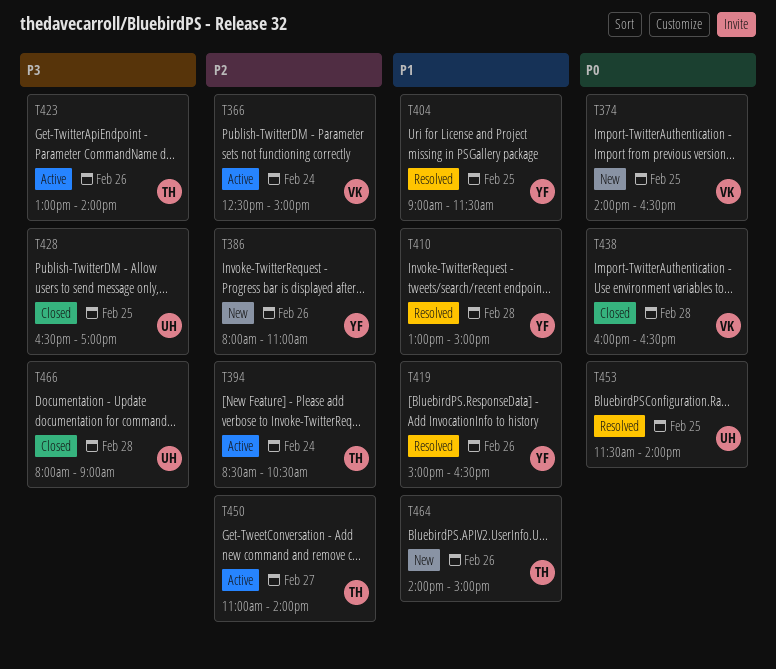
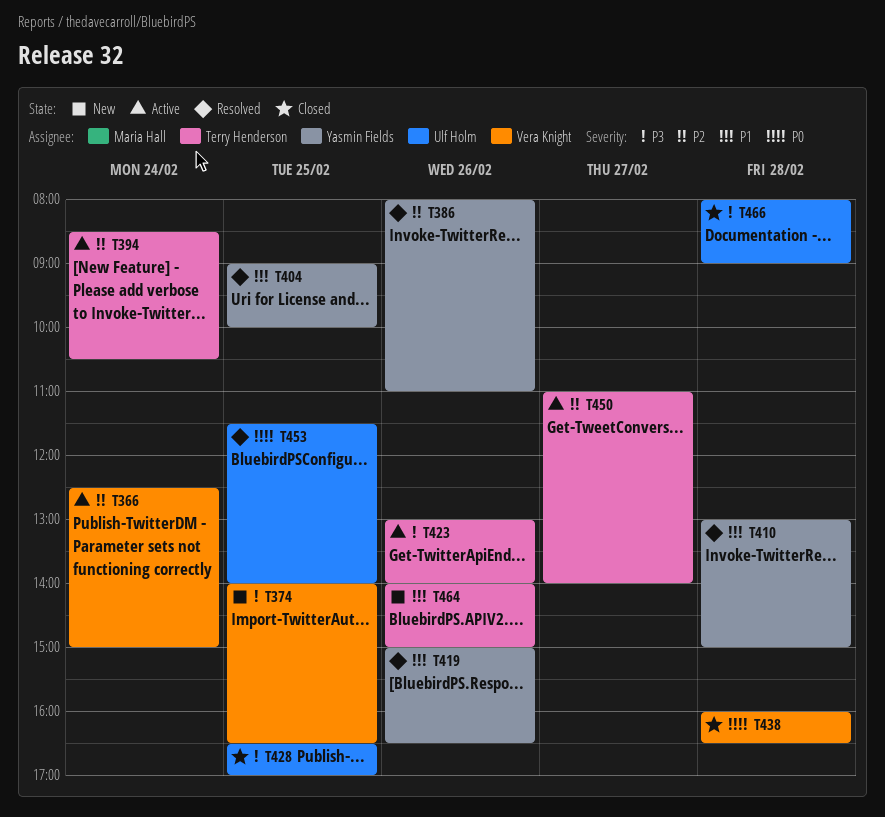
T374, priority: P0 -> P3
T386, status: New -> Resolved
T404, ends: 11:30 -> 10:00

